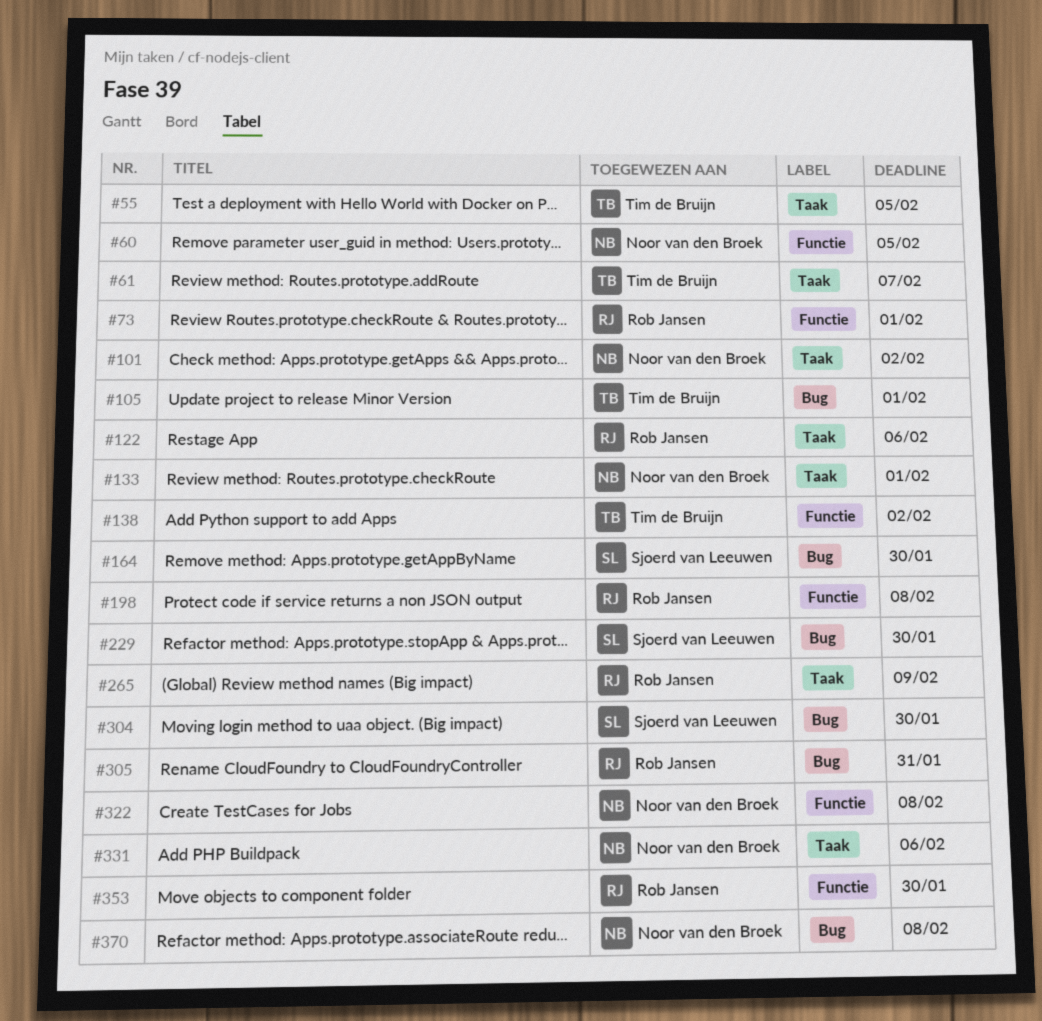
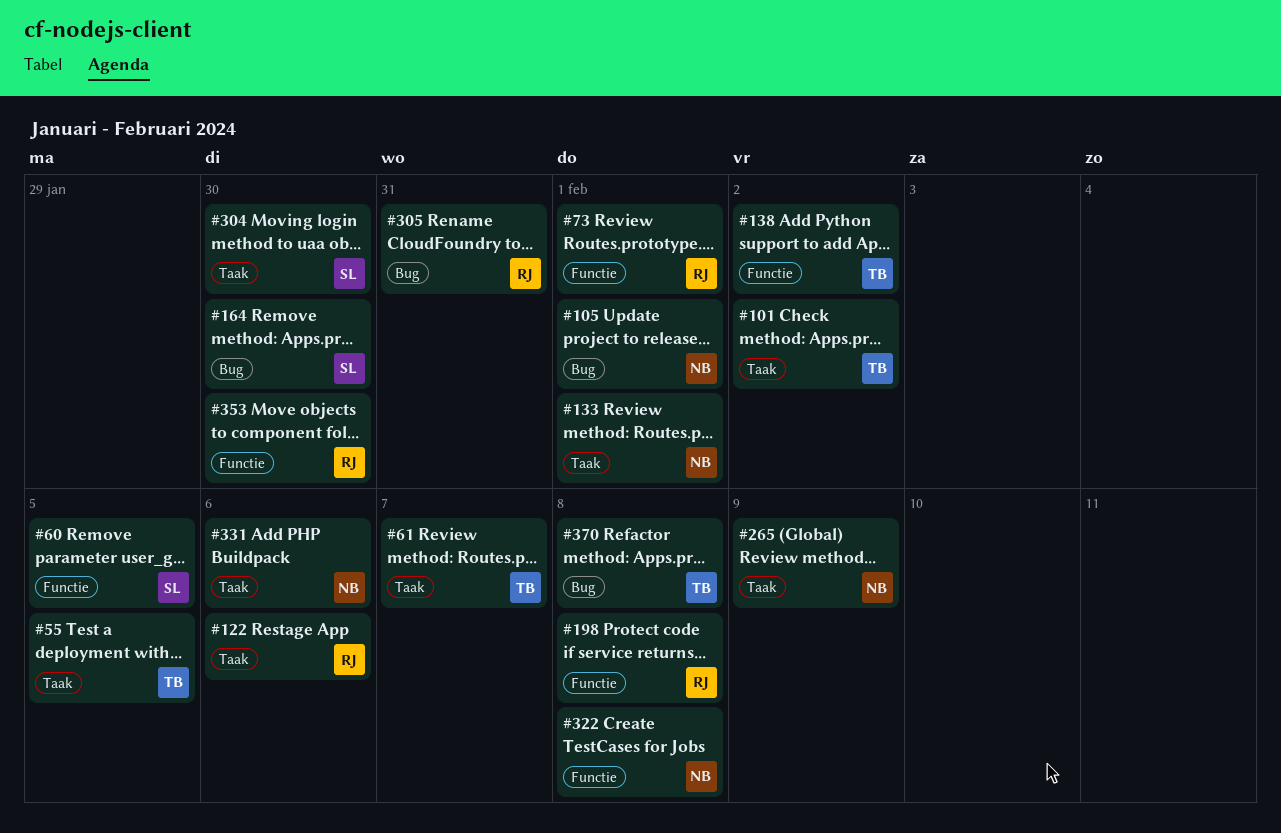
#60, owner: Noor van den Broek -> Sjoerd van Leeuwen
#101, owner: Noor van den Broek -> Tim de Bruijn
#105, owner: Tim de Bruijn -> Noor van den Broek
#229: present -> none
#265, owner: Rob Jansen -> Noor van den Broek
#304, label: Bug -> Taak
#370, owner: Noor van den Broek -> Tim de Bruijn

